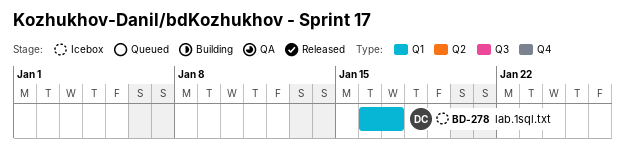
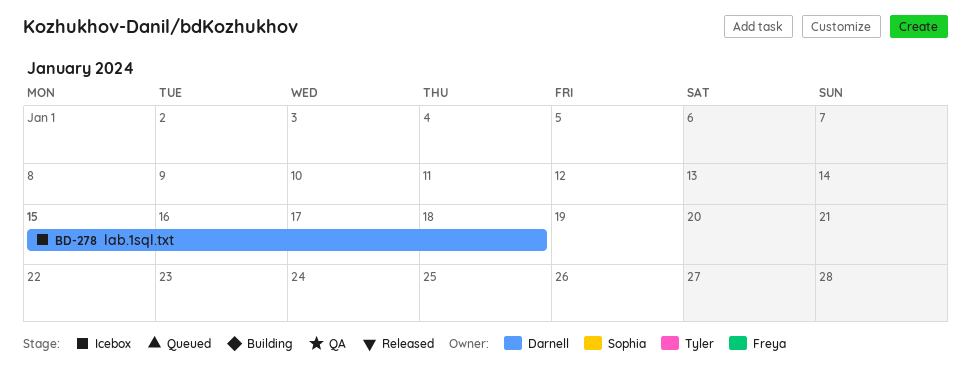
BD-278, start: Jan 16 -> Jan 15
BD-278, due: Jan 17 -> Jan 18

